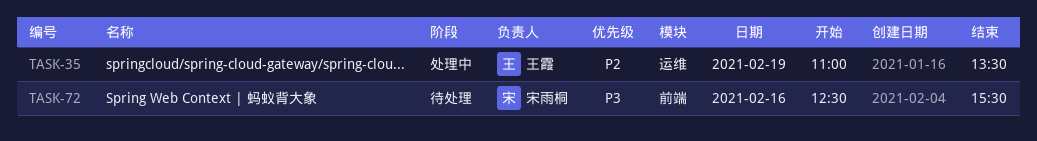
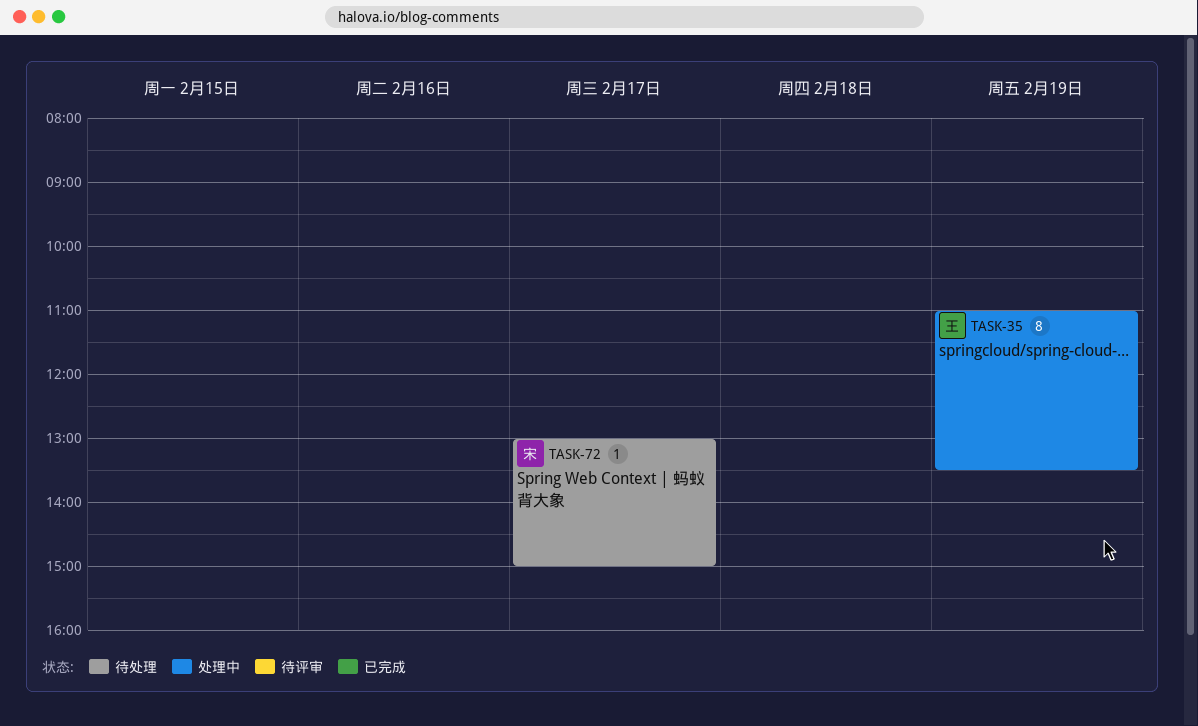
TASK-72, day: Feb 16 -> Feb 17
TASK-72, begins: 12:30 -> 13:00
TASK-72, ends: 15:30 -> 15:00

